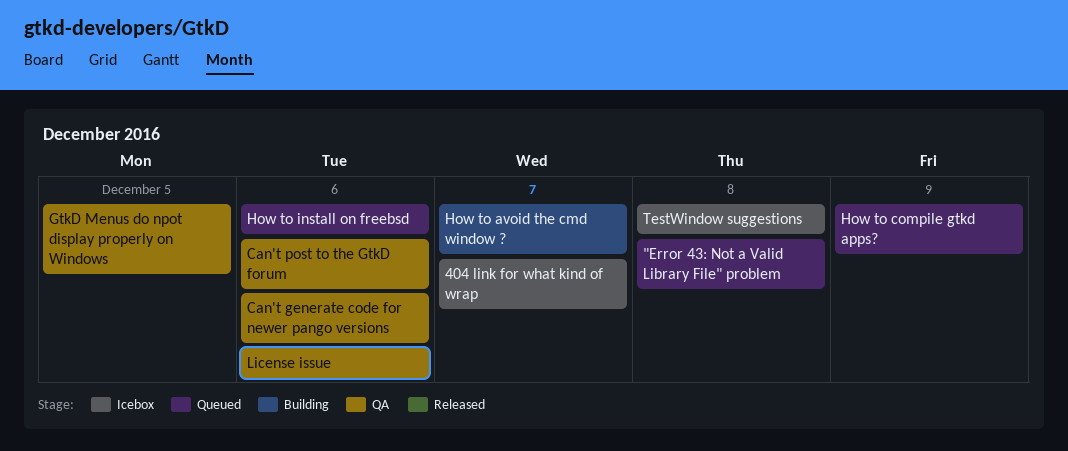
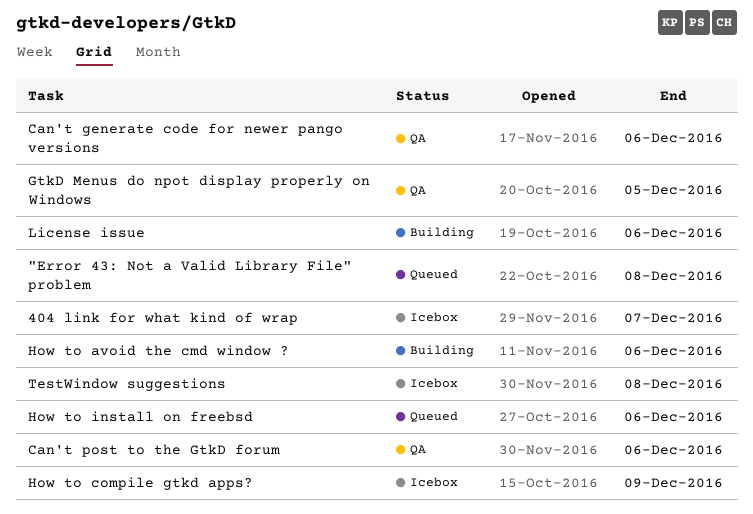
How to avoid the cmd window ?, due: Dec 7 -> Dec 6
How to compile gtkd apps?, status: Queued -> Icebox
License issue, status: QA -> Building

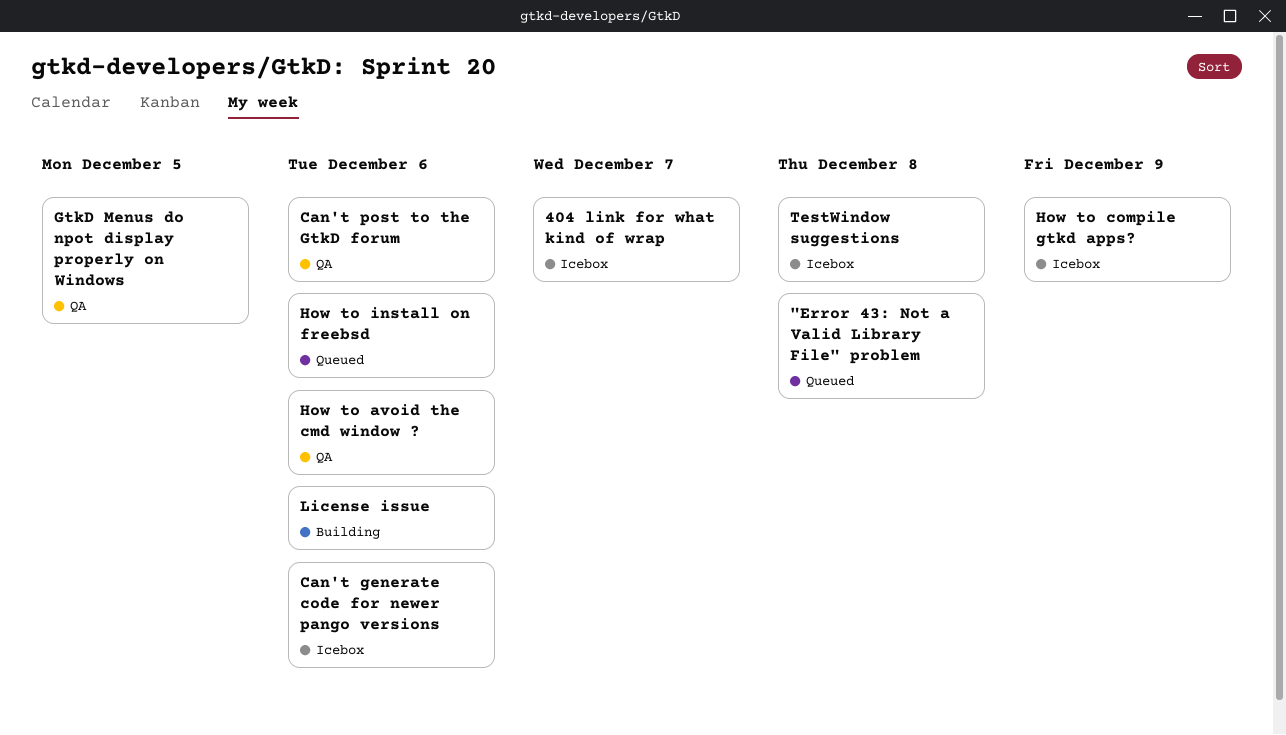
Can't generate code for newer pango versions, status: QA -> Icebox
How to avoid the cmd window ?, status: Building -> QA

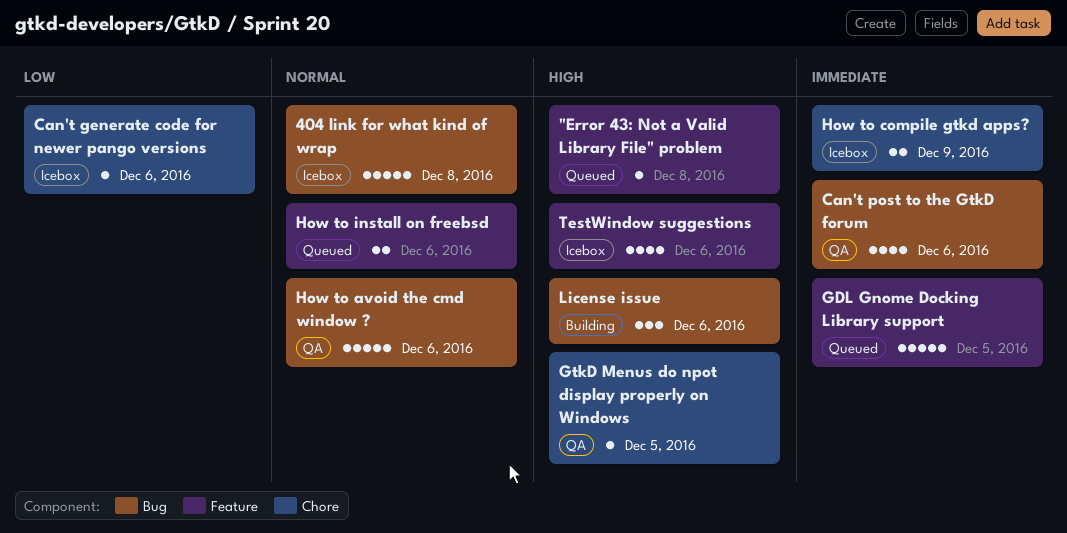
404 link for what kind of wrap, due: Dec 7 -> Dec 8
GDL Gnome Docking Library support: none -> present
TestWindow suggestions, due: Dec 8 -> Dec 6

